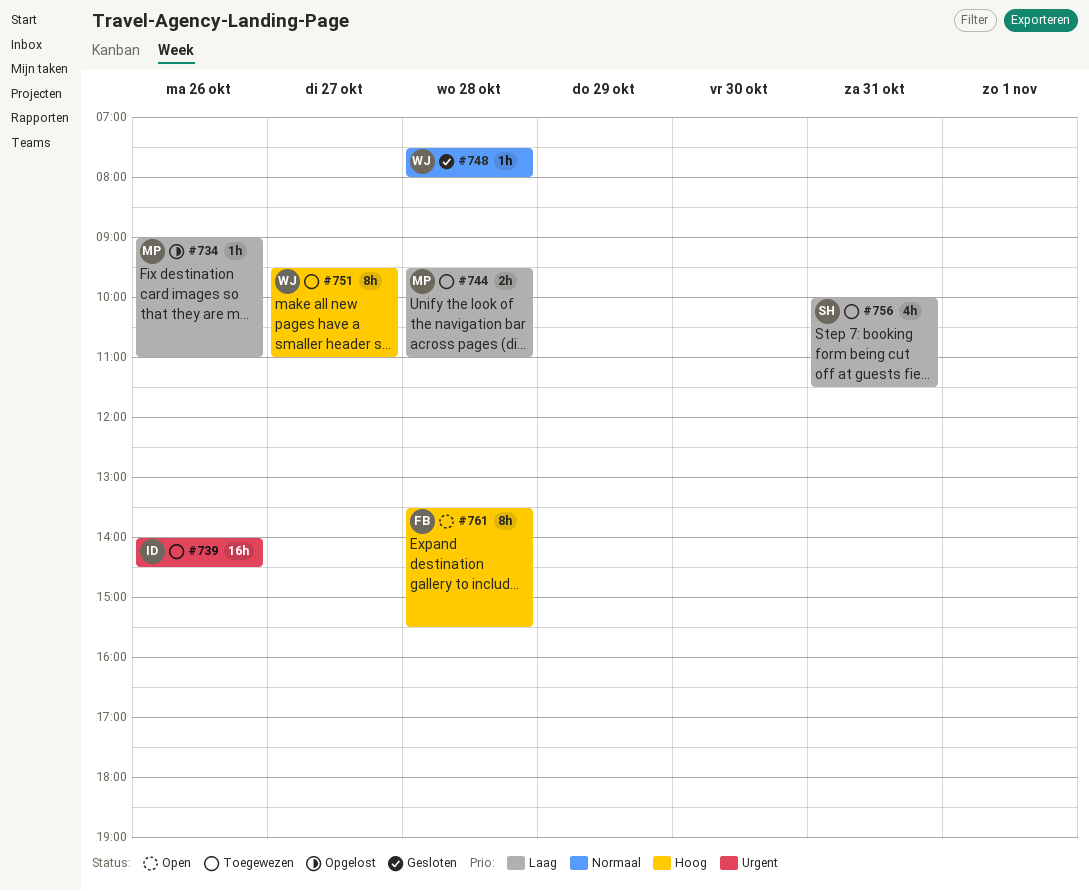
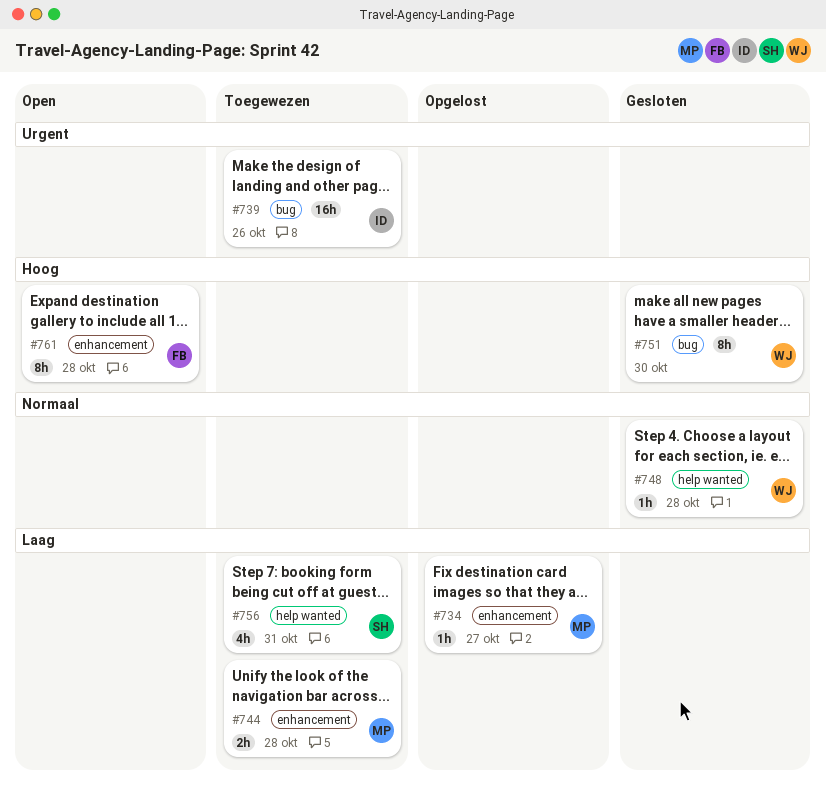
#734, day: Oct 26 -> Oct 27
#751, status: Toegewezen -> Gesloten
#751, day: Oct 27 -> Oct 30

